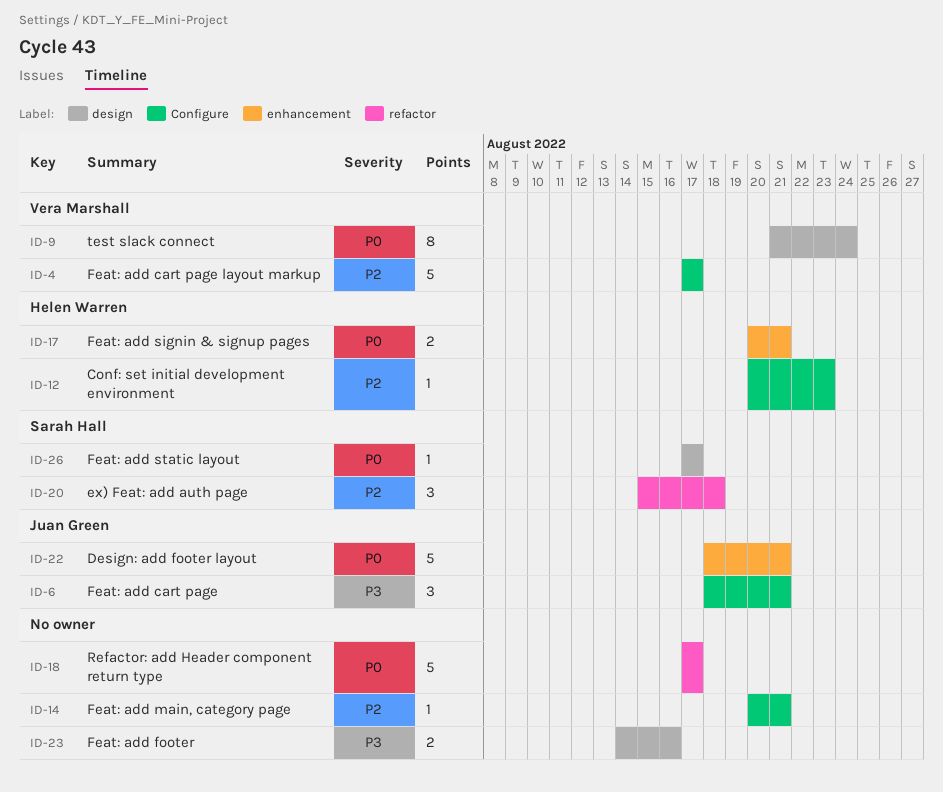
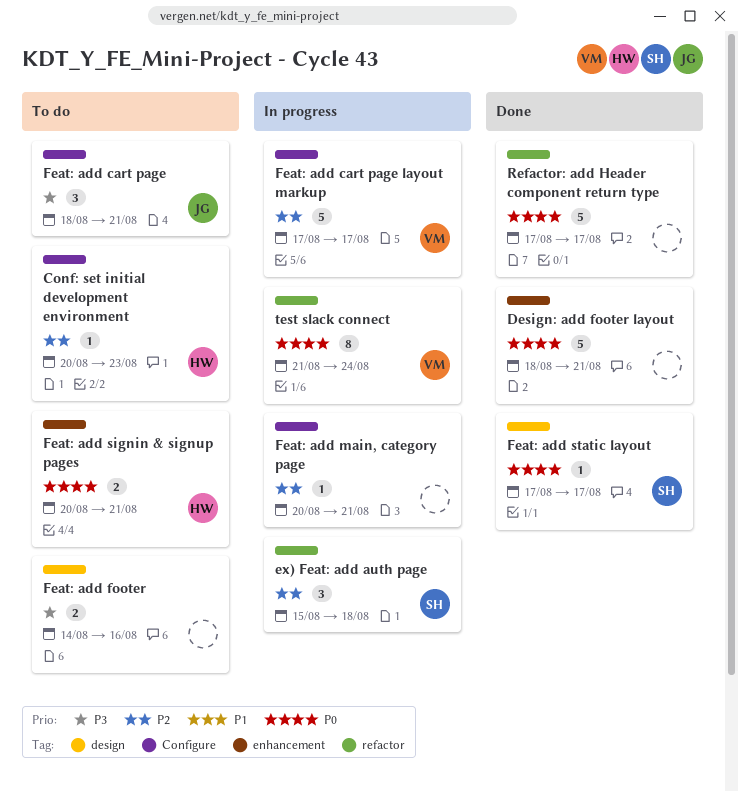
Design: add footer layout, owner: Juan Green -> none
test slack connect, label: design -> refactor

